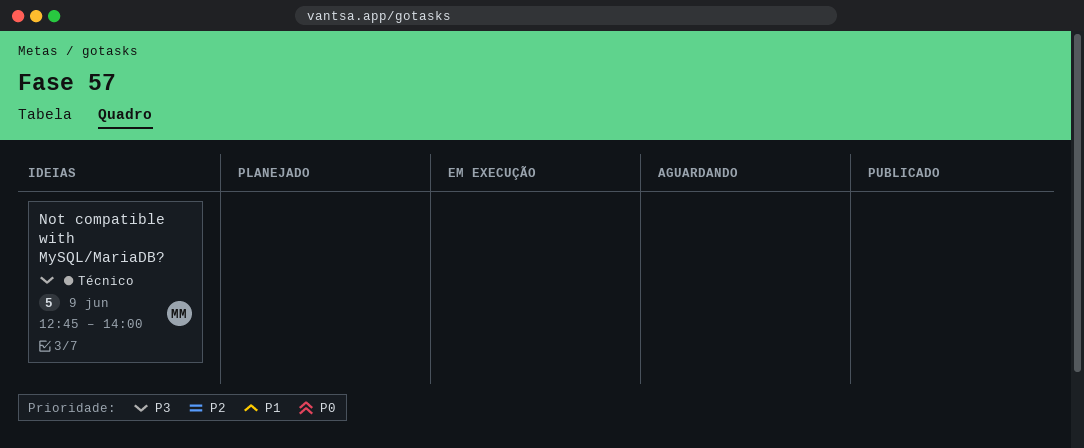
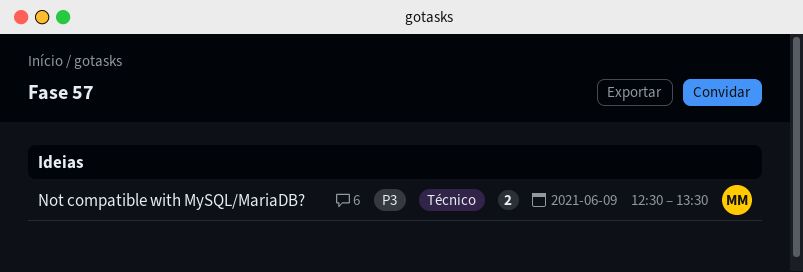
Not compatible with MySQL/MariaDB?, estimate: 5 -> 2
Not compatible with MySQL/MariaDB?, begins: 12:45 -> 12:30
Not compatible with MySQL/MariaDB?, ends: 14:00 -> 13:30

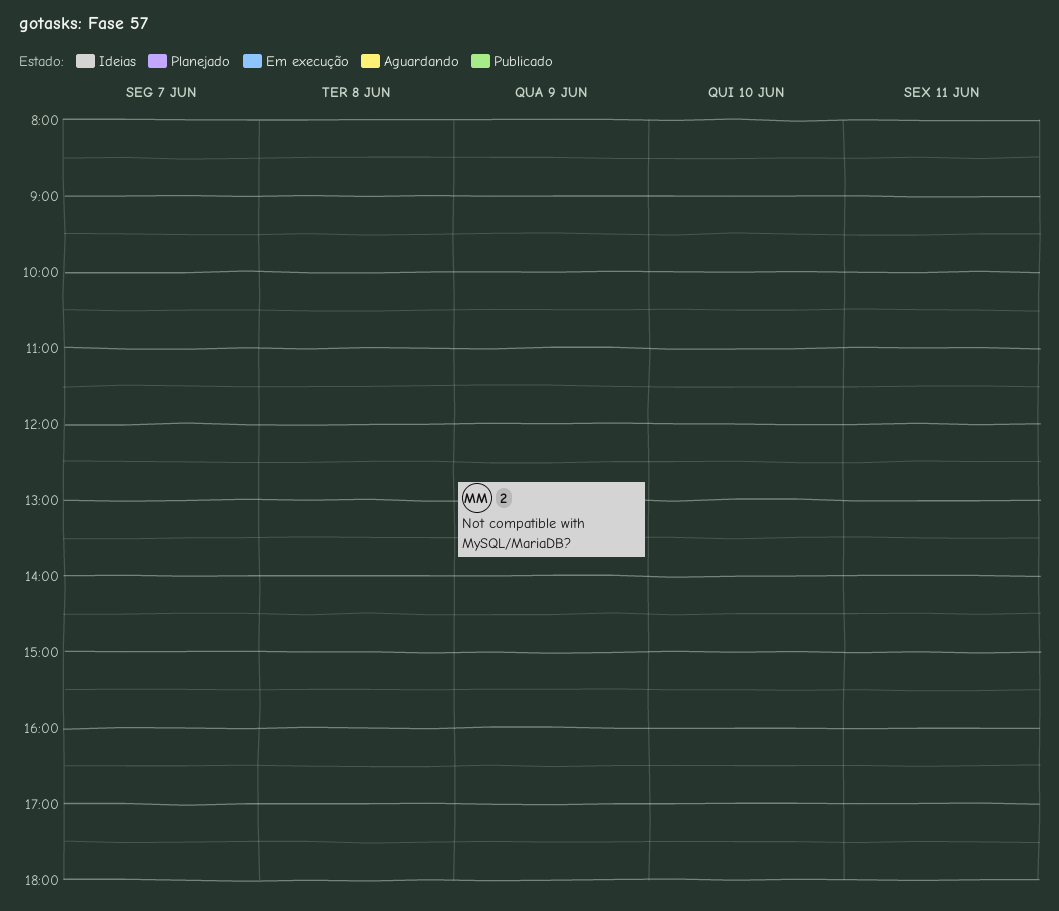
Not compatible with MySQL/MariaDB?, begins: 12:30 -> 12:45
Not compatible with MySQL/MariaDB?, ends: 13:30 -> 13:45

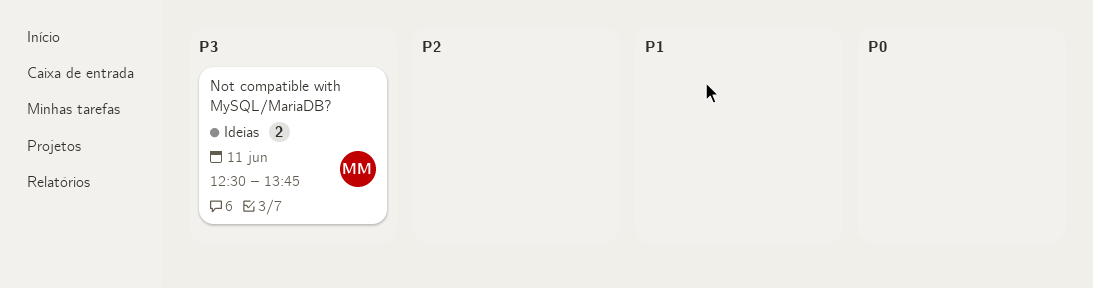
Not compatible with MySQL/MariaDB?, day: Jun 9 -> Jun 11
Not compatible with MySQL/MariaDB?, begins: 12:45 -> 12:30

